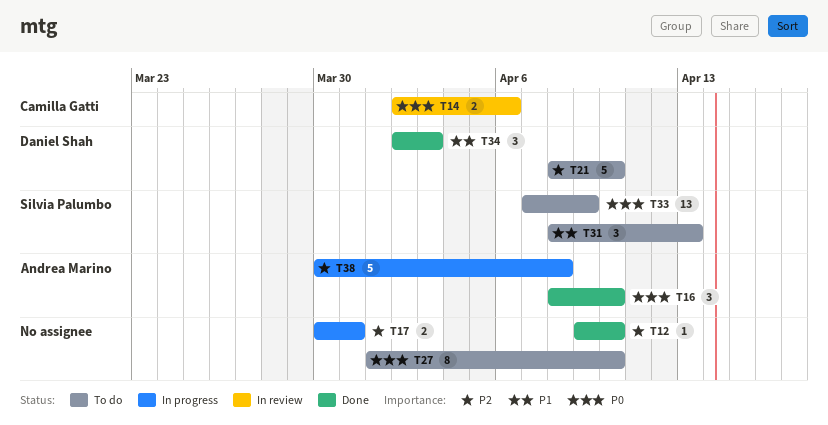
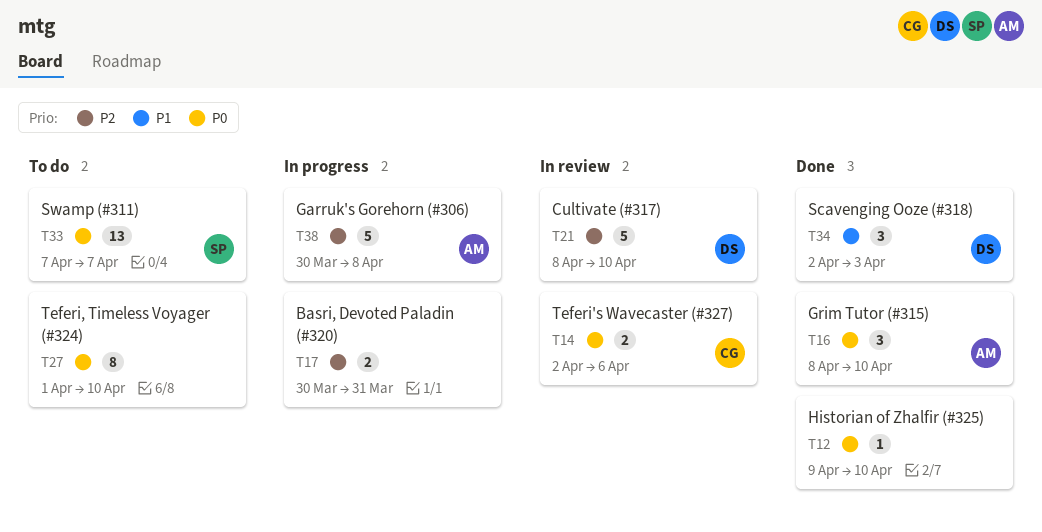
T12, priority: P2 -> P0
T21, status: To do -> In review
T31: present -> none
T33, due: Apr 9 -> Apr 7

